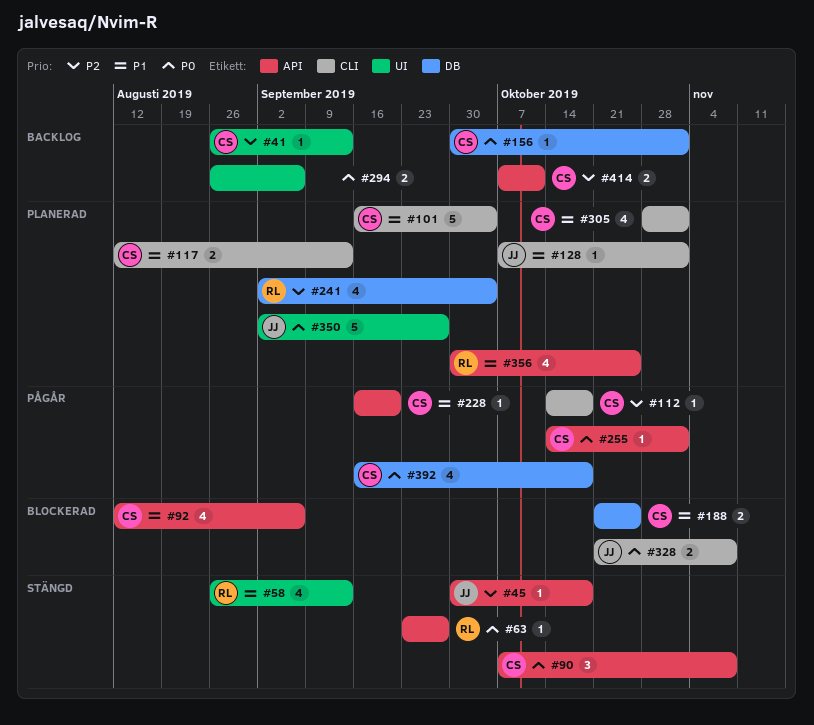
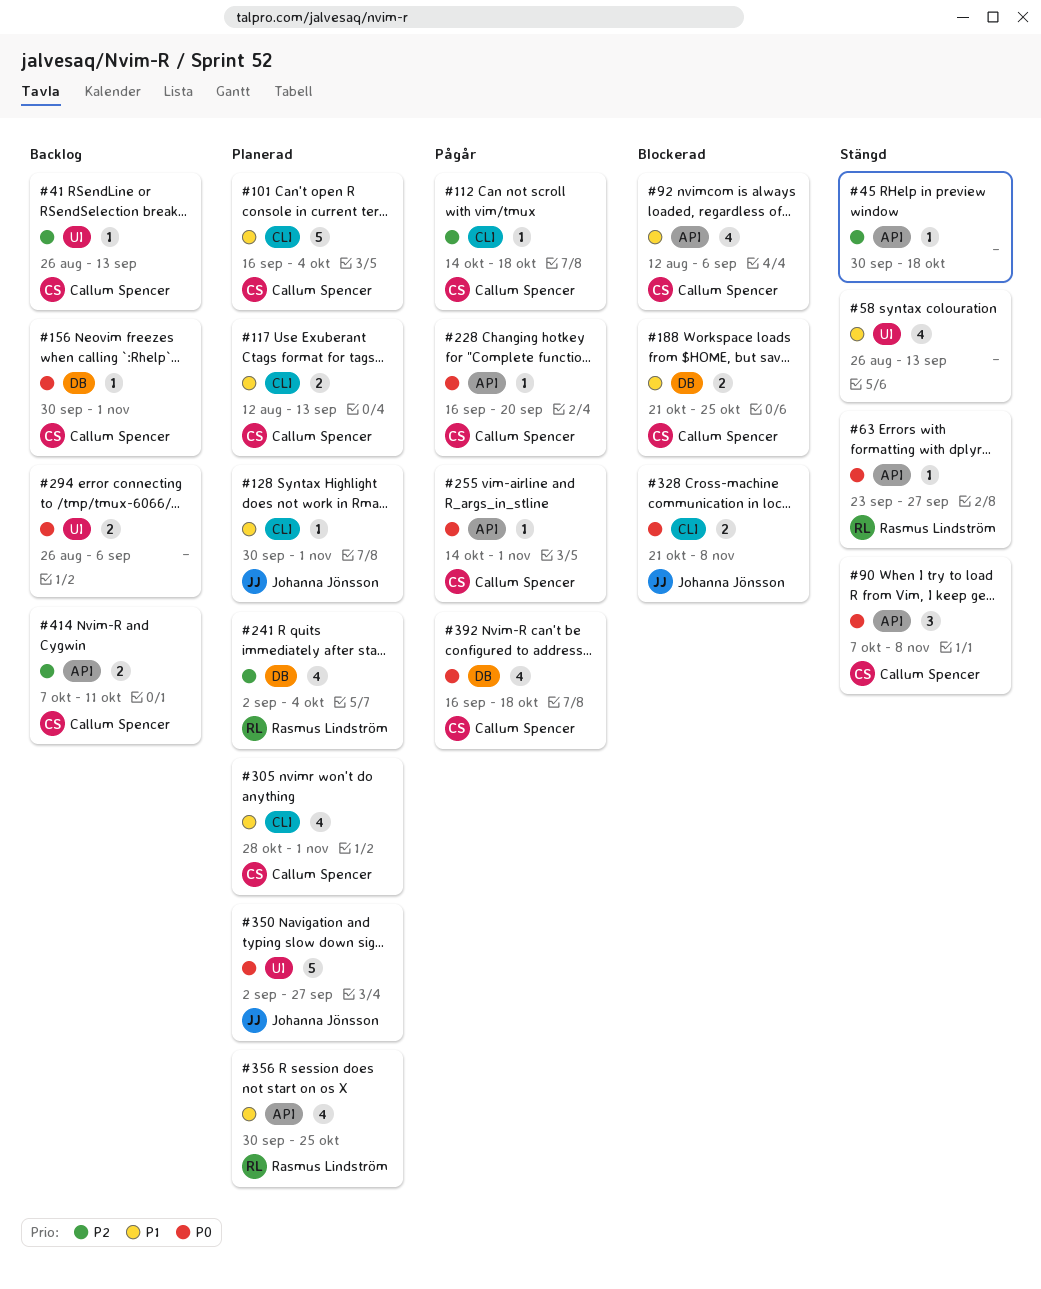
#45, owner: Johanna Jönsson -> none
#58, owner: Rasmus Lindström -> none
#128, start: Oct 7 -> Sep 30
#228, priority: P1 -> P0

